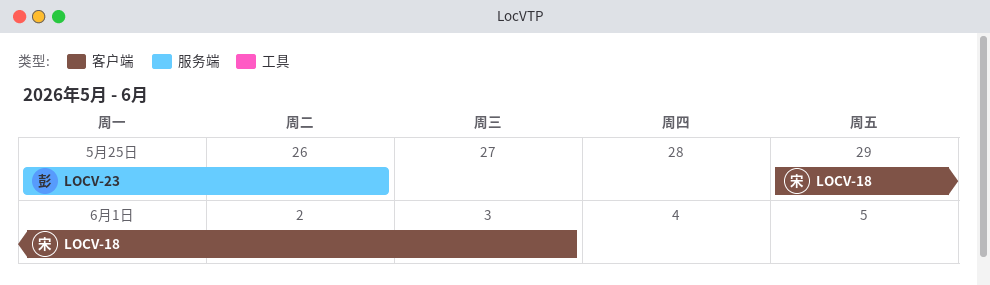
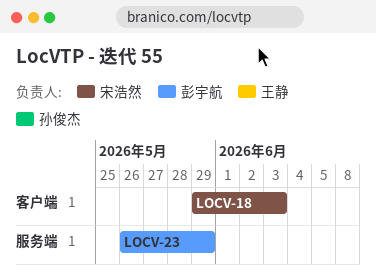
LOCV-23, start: May 25 -> May 26
LOCV-23, due: May 26 -> May 29

